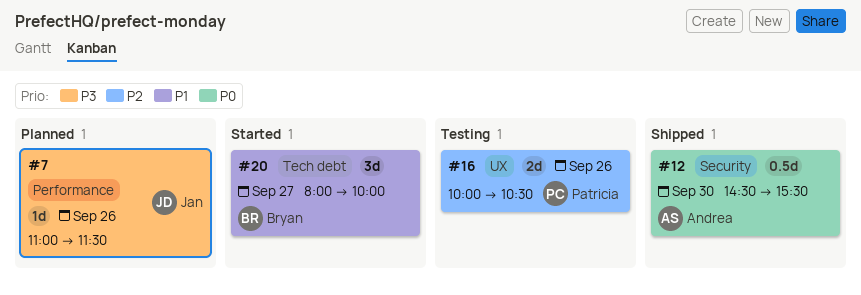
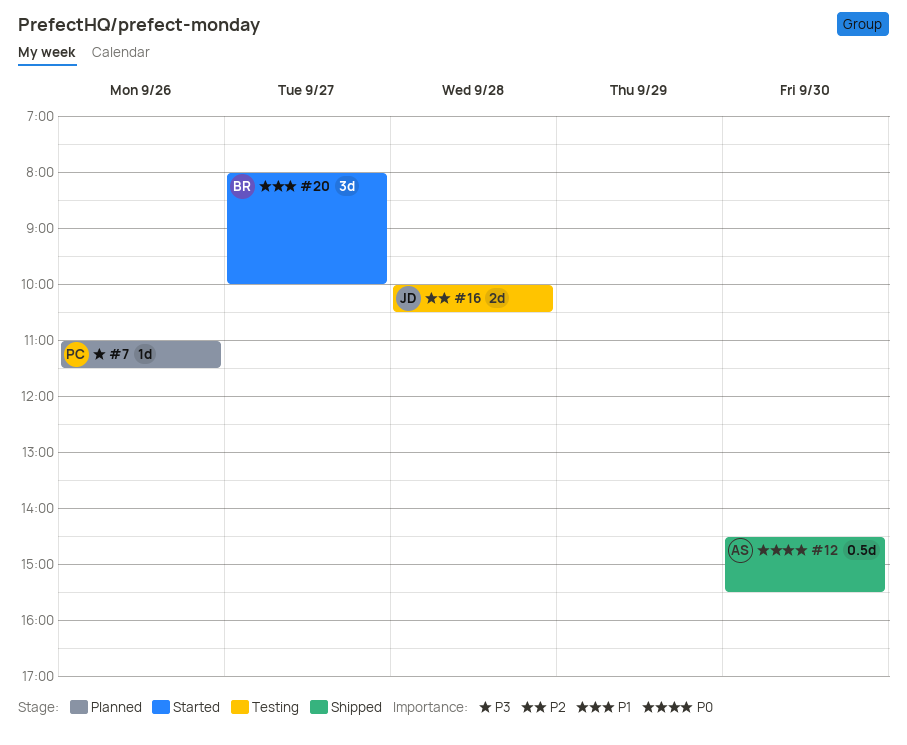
#7, owner: Jan -> Patricia
#16, owner: Patricia -> Jan
#16, day: Sep 26 -> Sep 28

